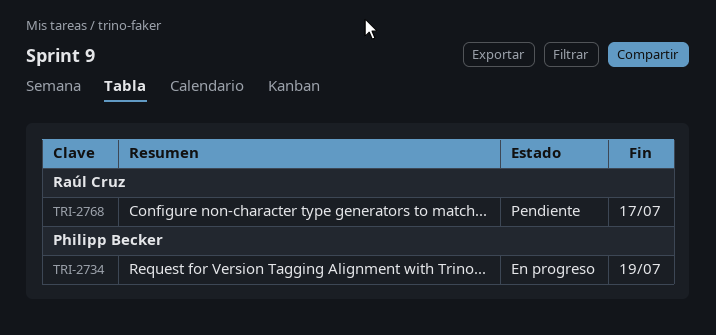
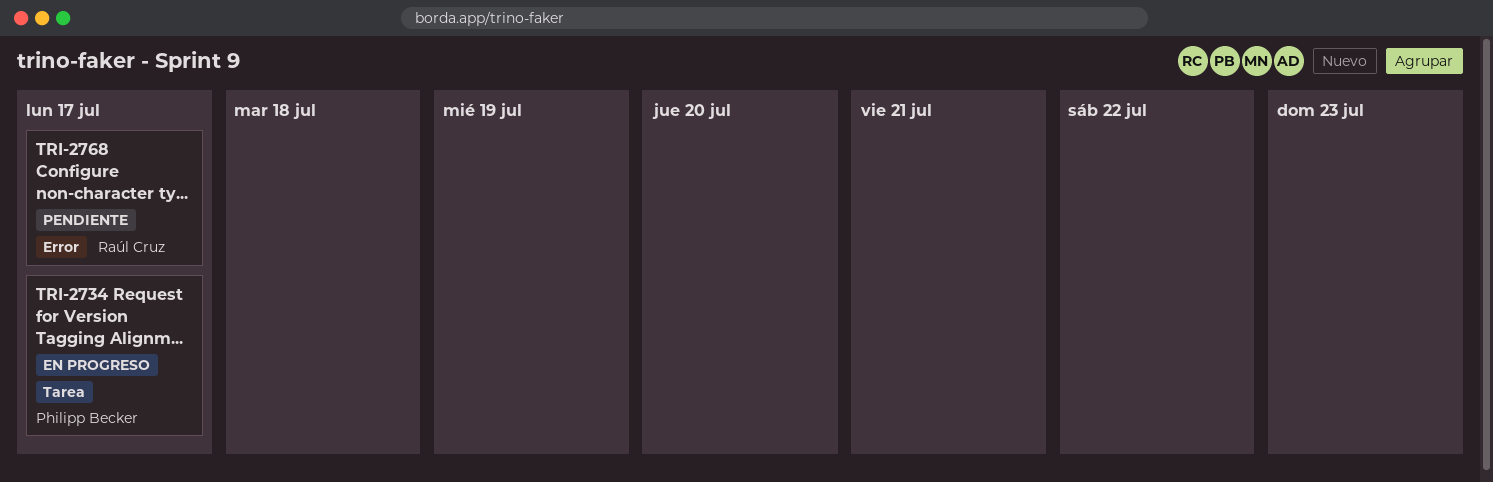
TRI-2734, due: Jul 19 -> Jul 17

